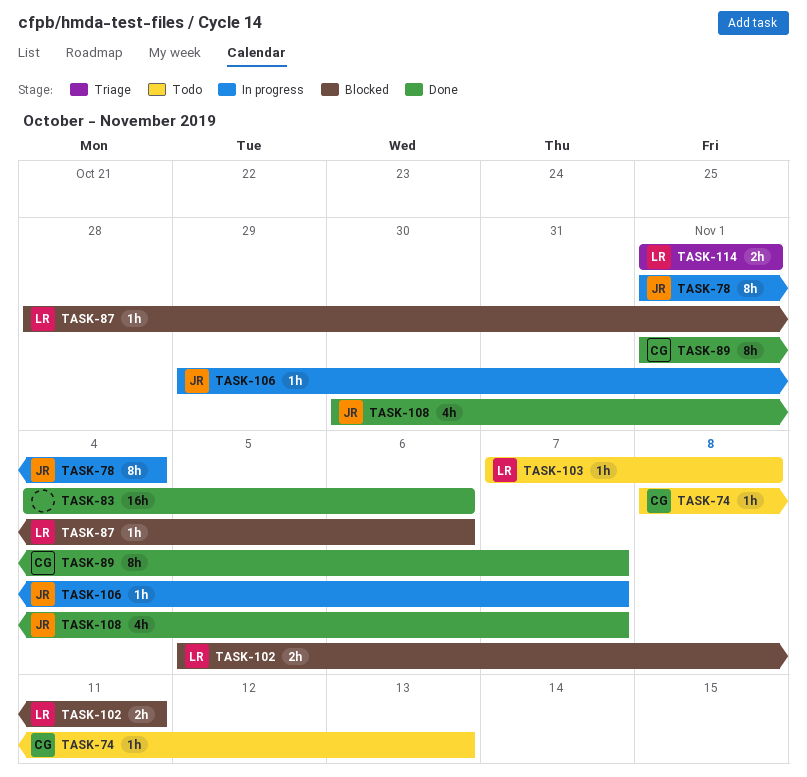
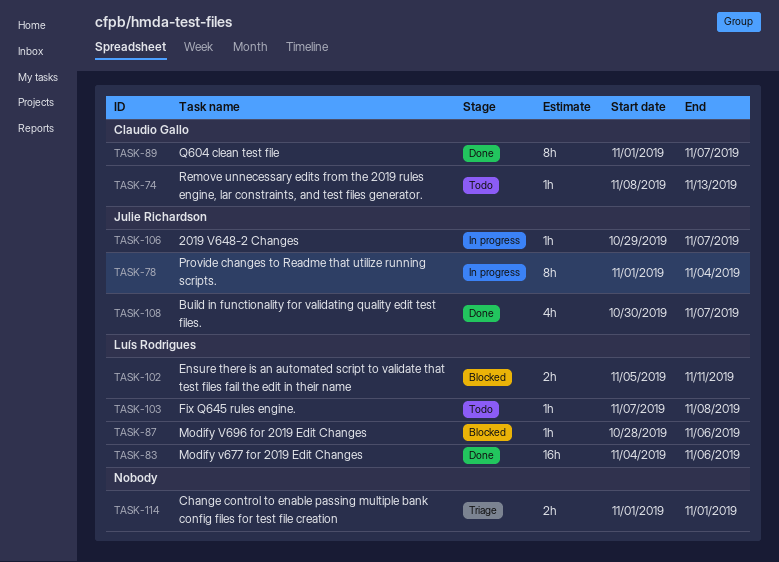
TASK-83, owner: none -> Luís Rodrigues
TASK-114, owner: Luís Rodrigues -> none

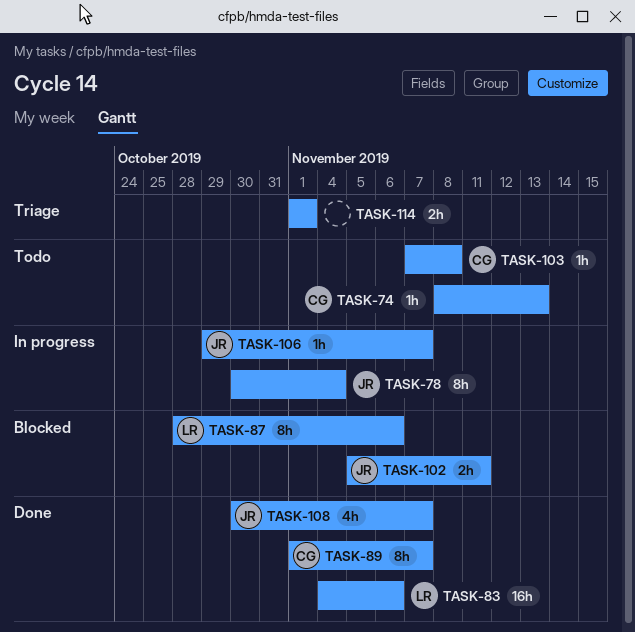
TASK-78, start: Nov 1 -> Oct 30
TASK-87, estimate: 1h -> 8h
TASK-102, owner: Luís Rodrigues -> Julie Richardson
TASK-103, owner: Luís Rodrigues -> Claudio Gallo

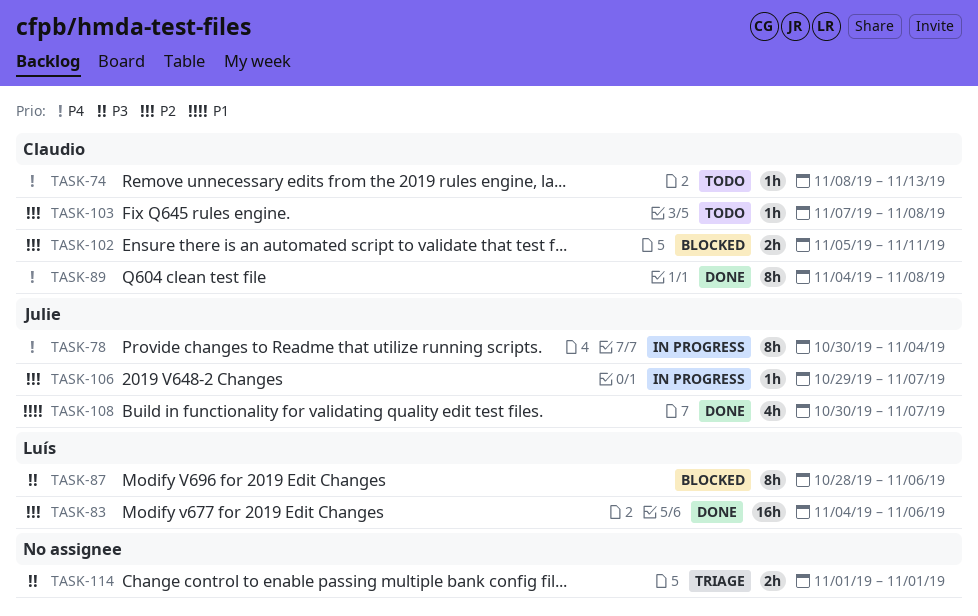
TASK-89, start: Nov 1 -> Nov 4
TASK-89, due: Nov 7 -> Nov 8
TASK-102, owner: Julie -> Claudio

